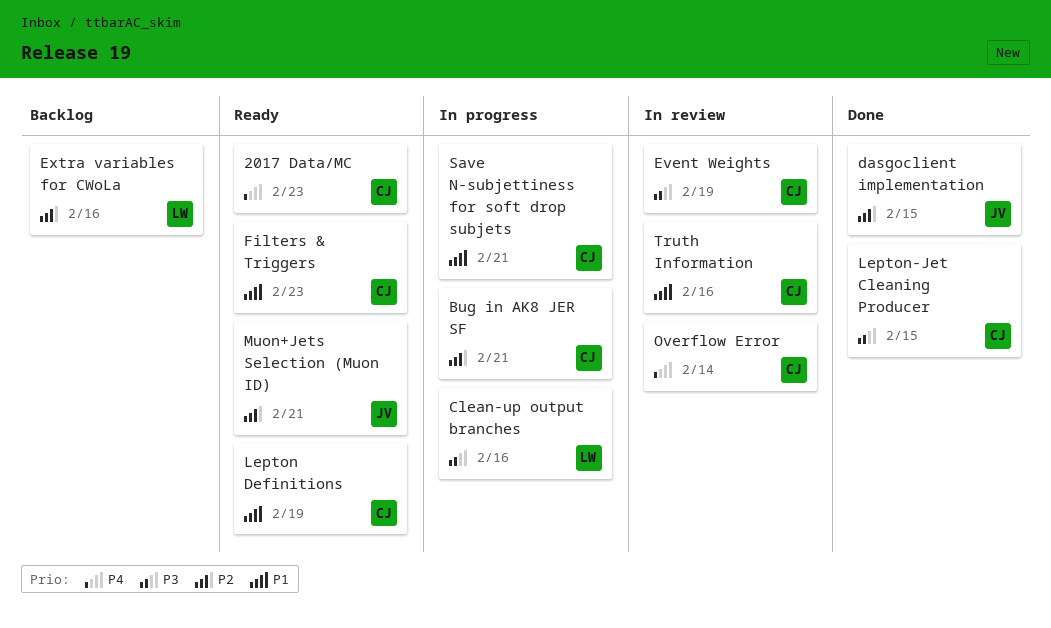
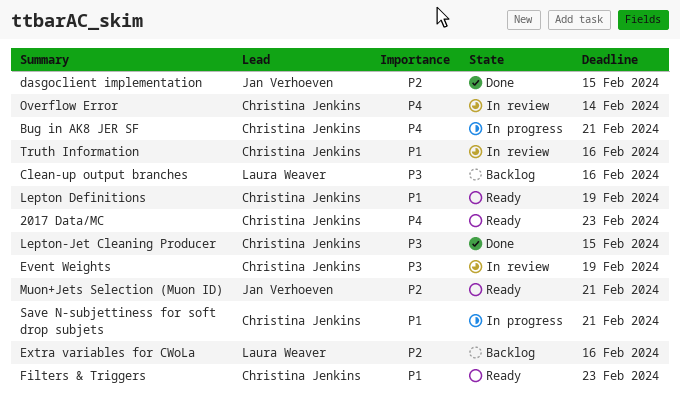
Bug in AK8 JER SF, priority: P2 -> P4
Clean-up output branches, status: In progress -> Backlog

